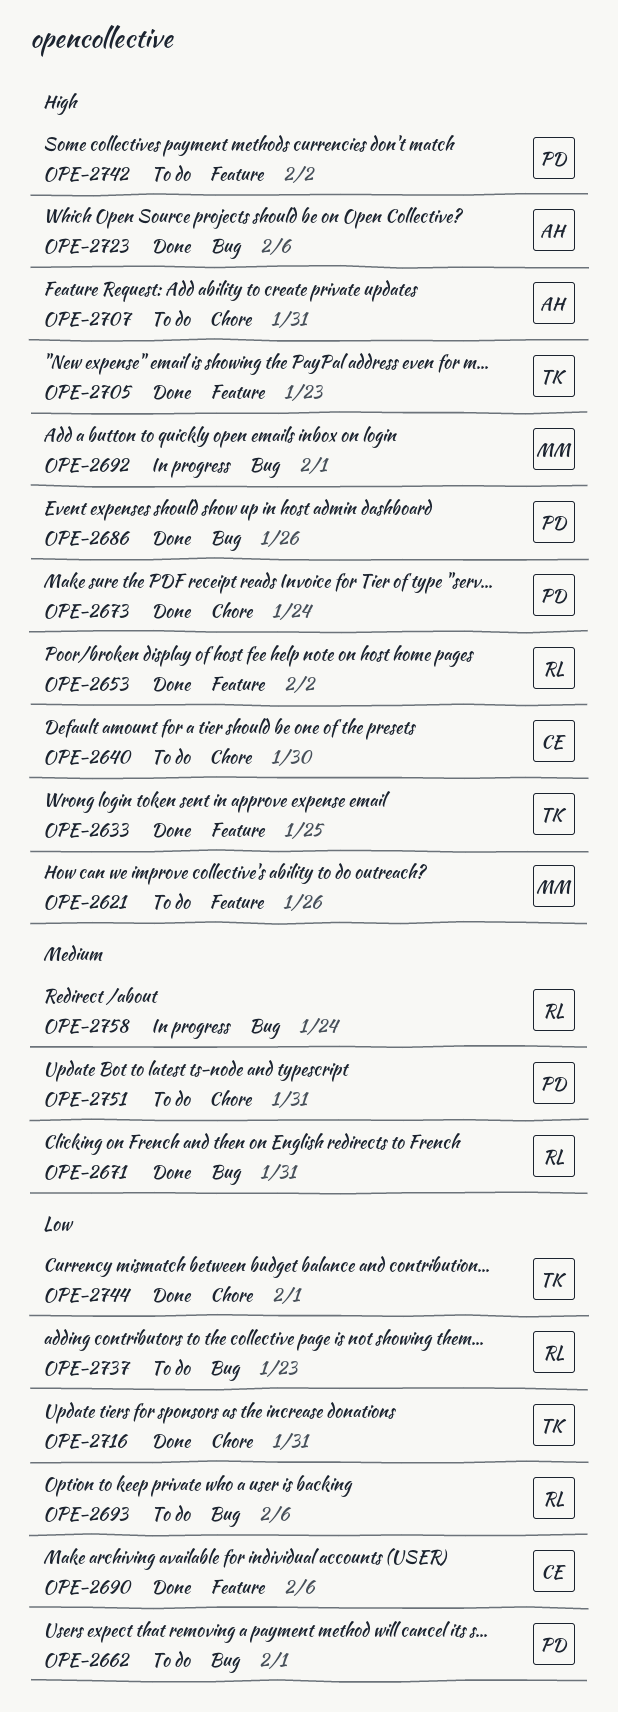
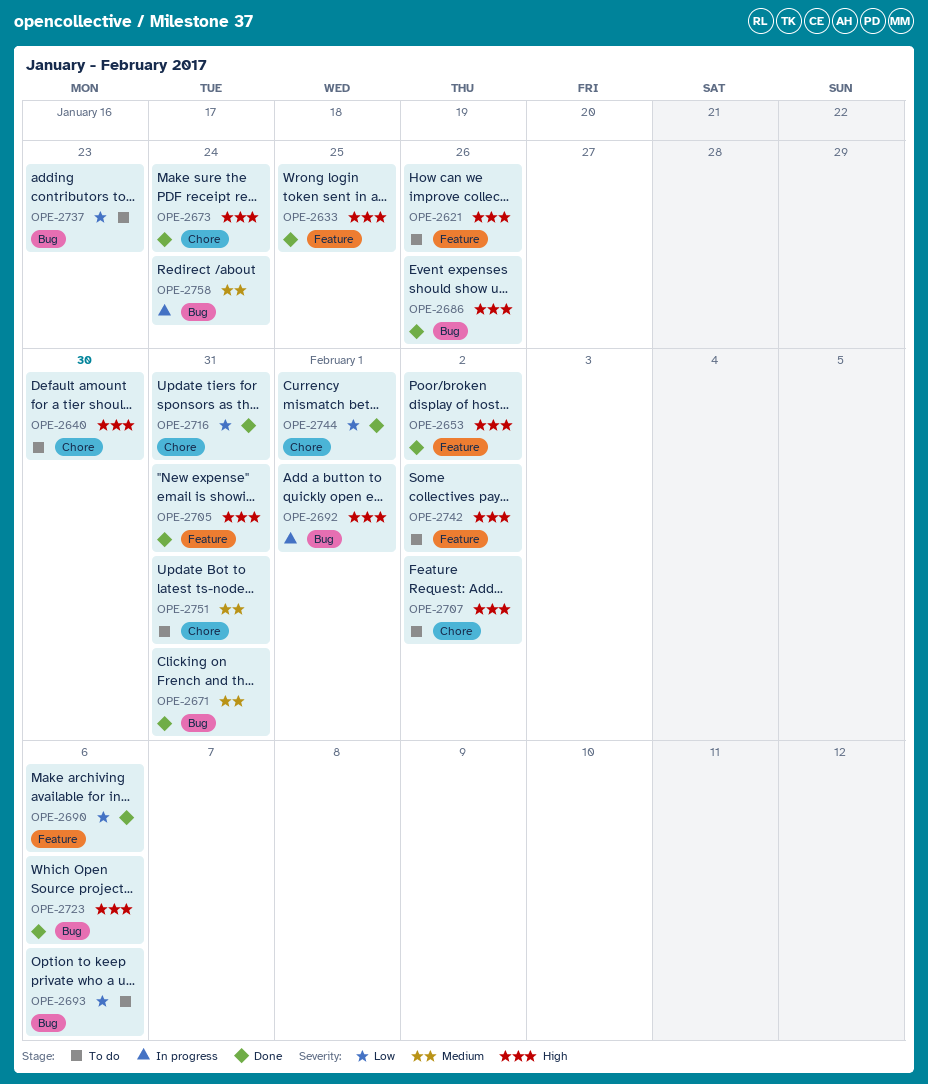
OPE-2662: present -> none
OPE-2705, due: Jan 23 -> Jan 31
OPE-2707, due: Jan 31 -> Feb 2

